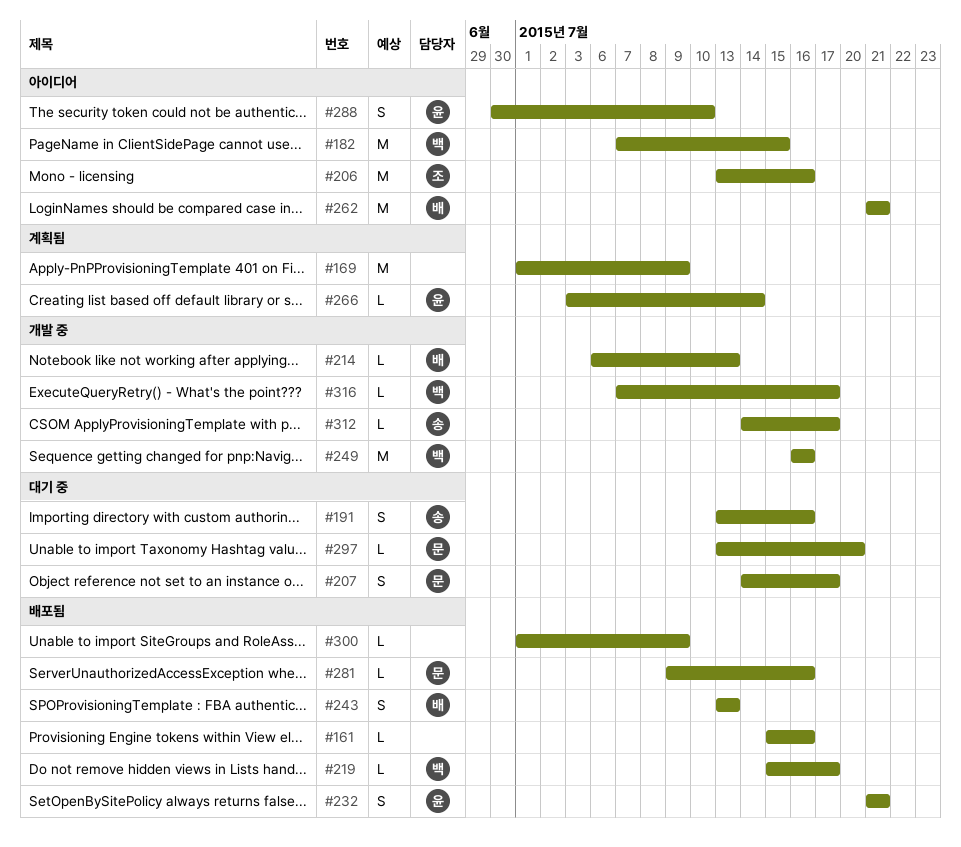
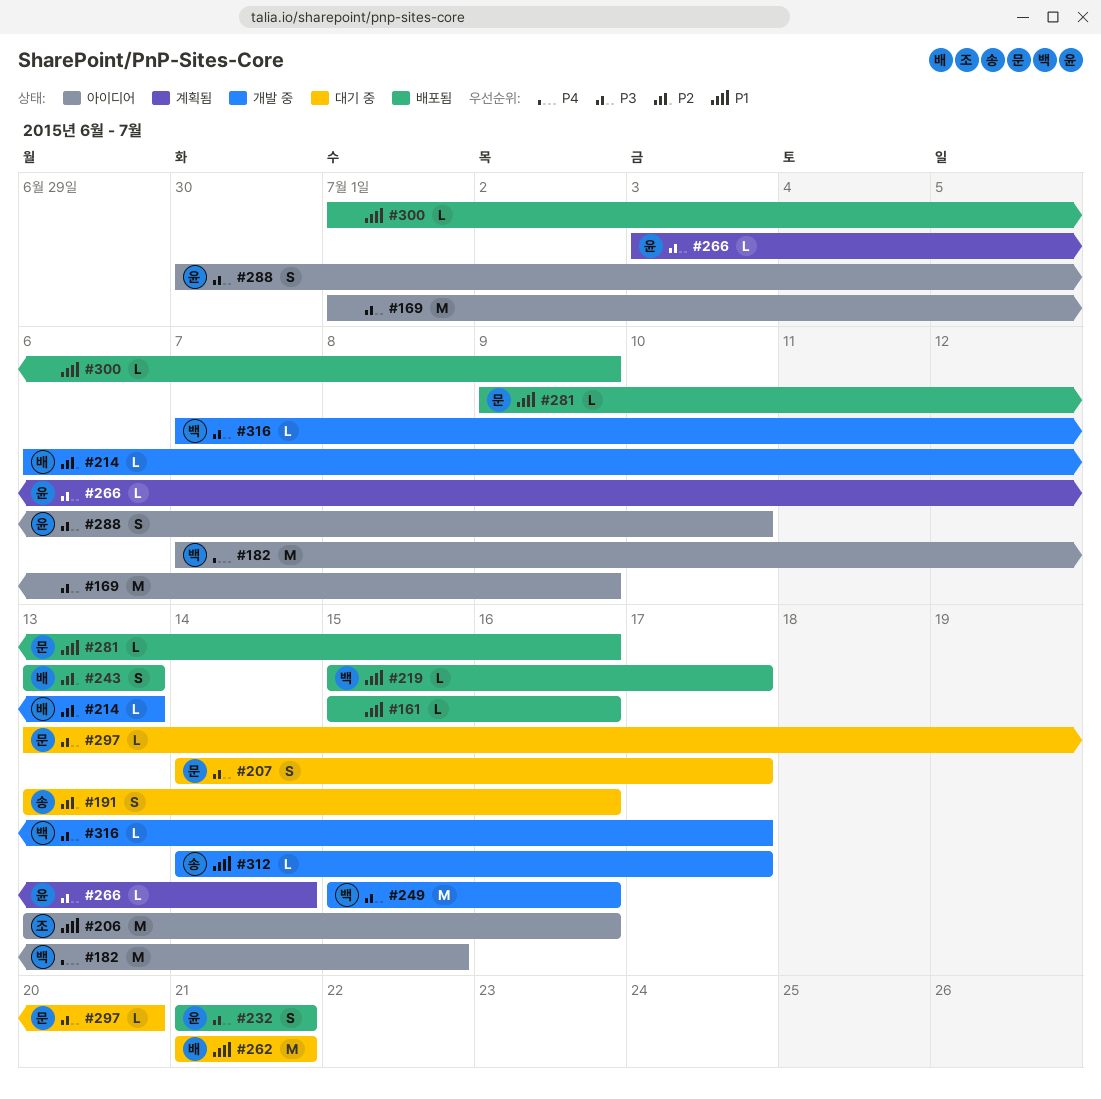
#169, status: 계획됨 -> 아이디어
#249, start: Jul 16 -> Jul 15
#262, status: 아이디어 -> 대기 중

